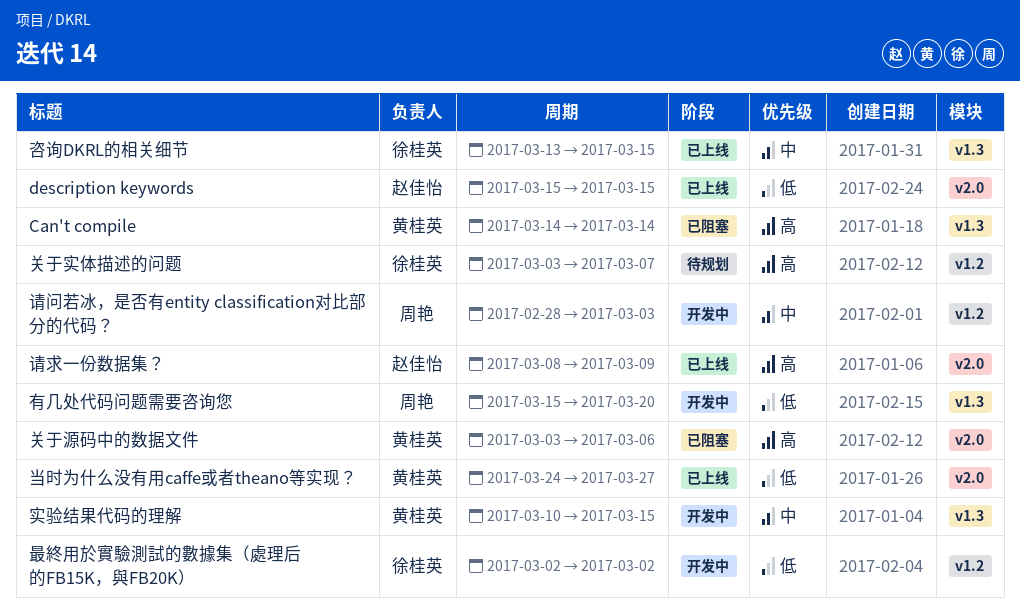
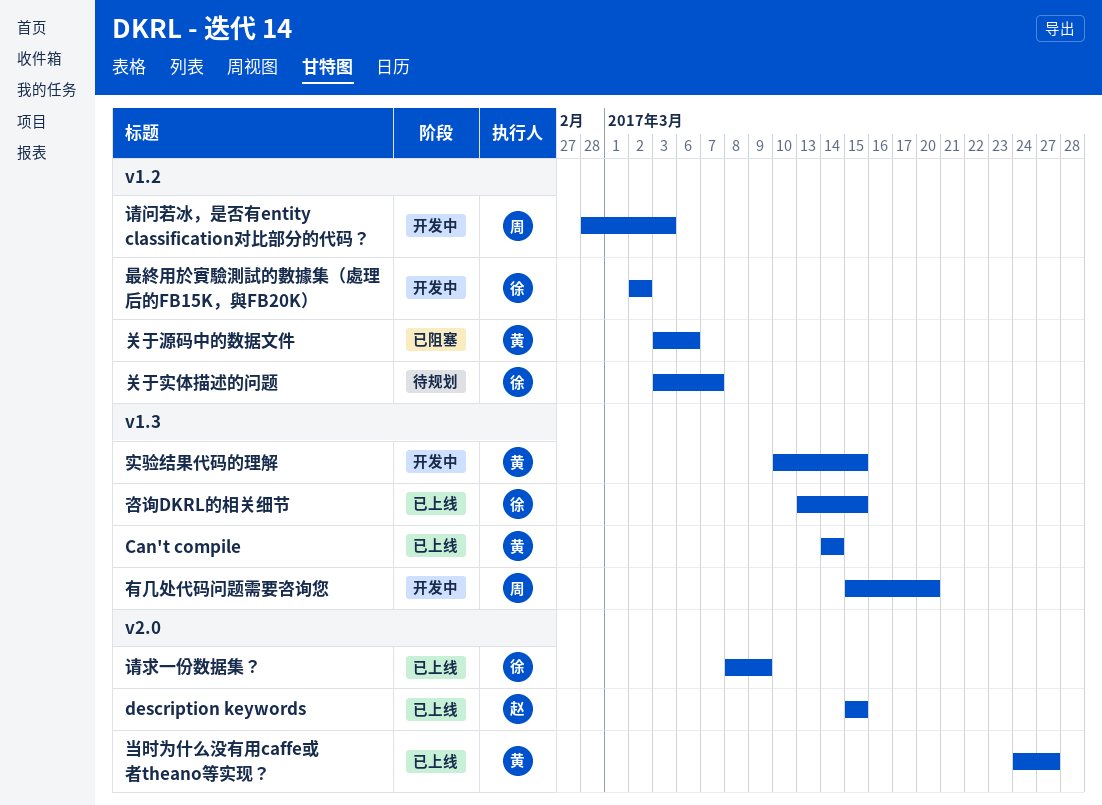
Can't compile, status: 已阻塞 -> 已上线
关于源码中的数据文件, label: v2.0 -> v1.2
请求一份数据集？, owner: 赵佳怡 -> 徐桂英

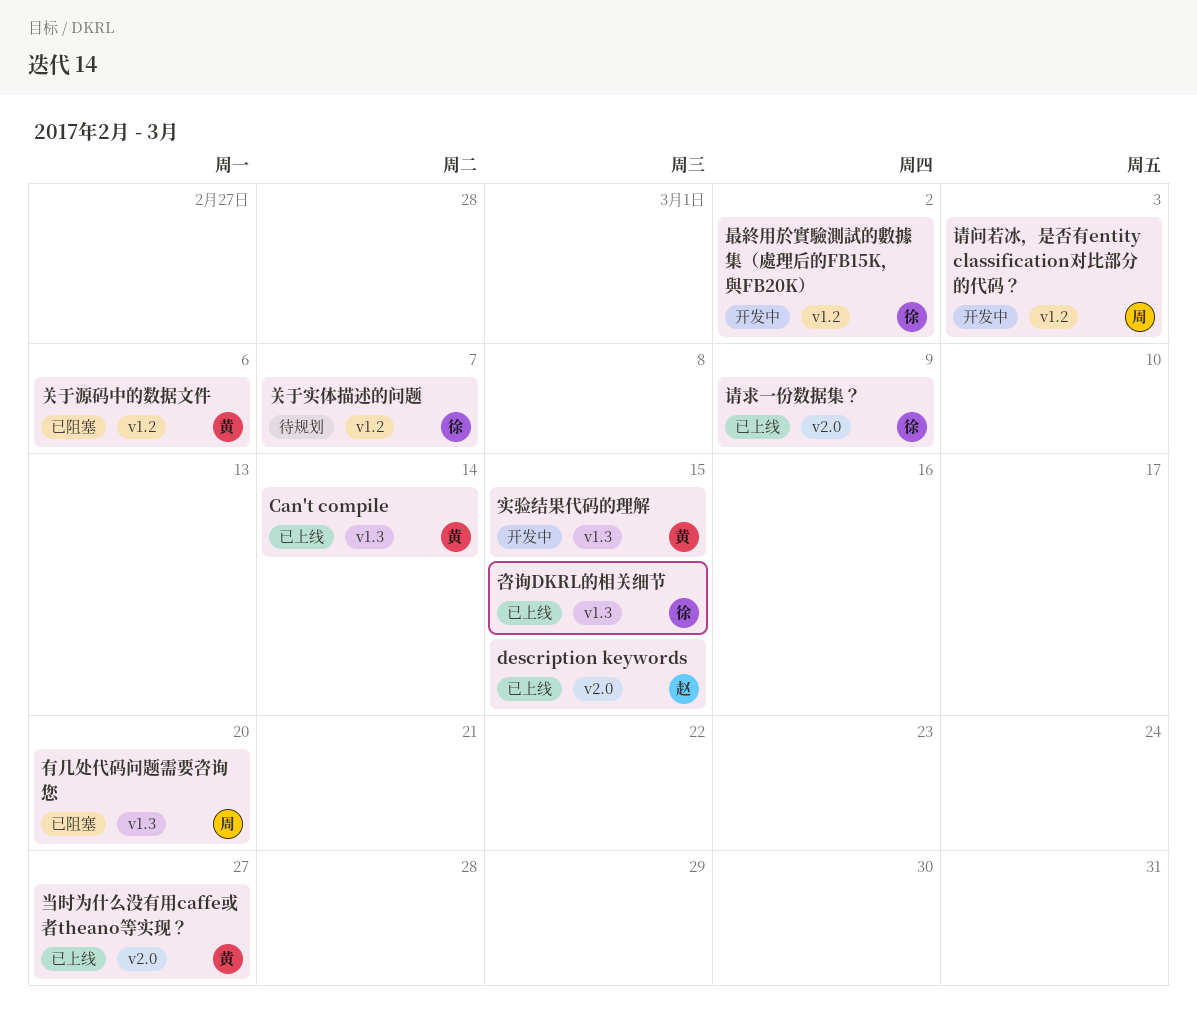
有几处代码问题需要咨询您, status: 开发中 -> 已阻塞

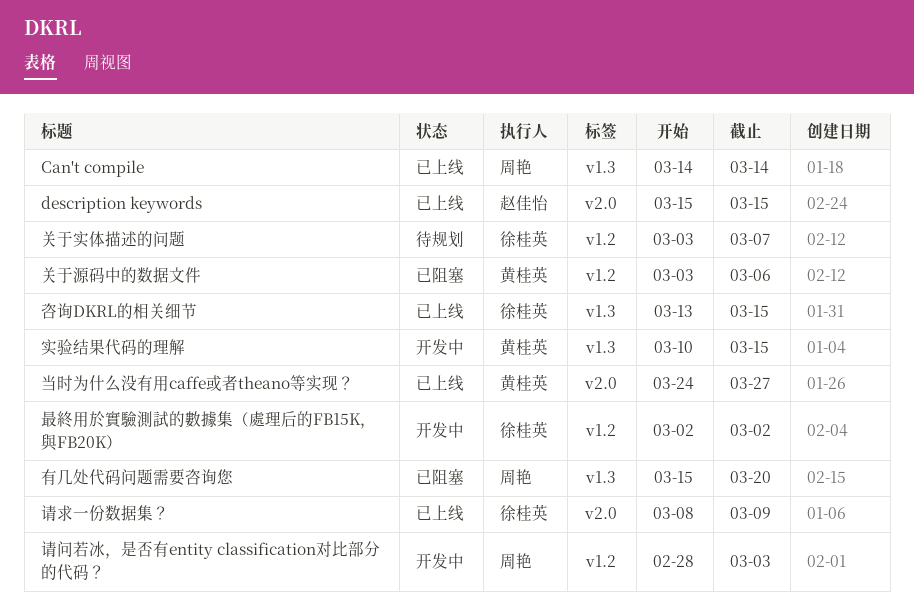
Can't compile, owner: 黄桂英 -> 周艳

